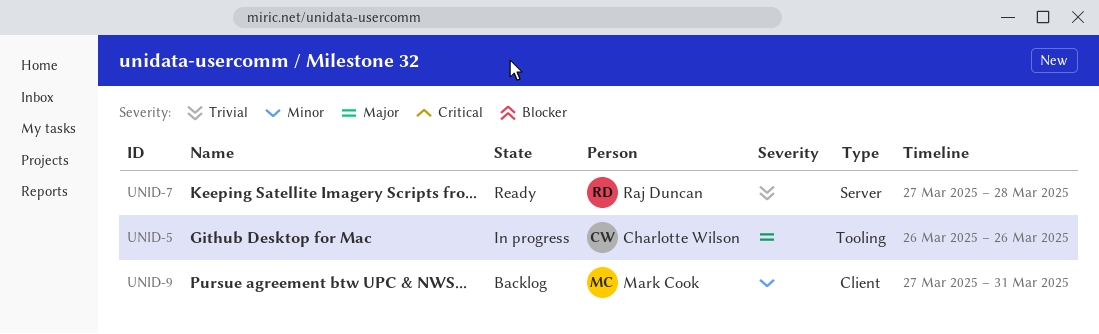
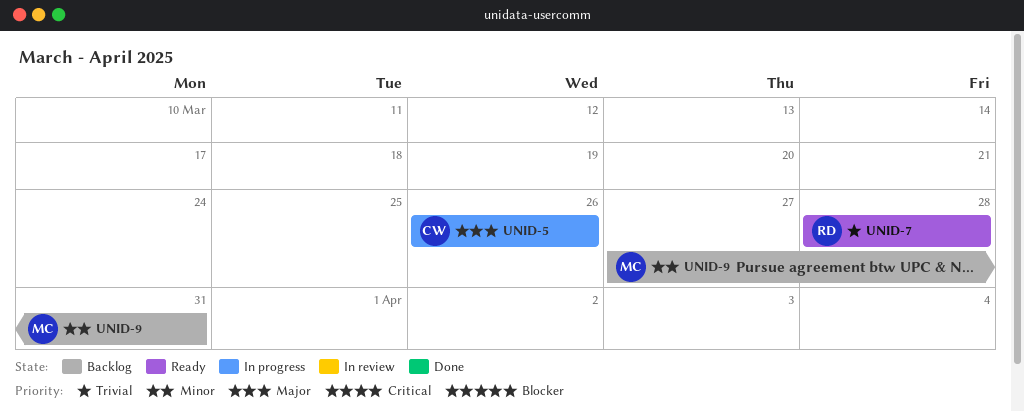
UNID-7, start: Mar 27 -> Mar 28

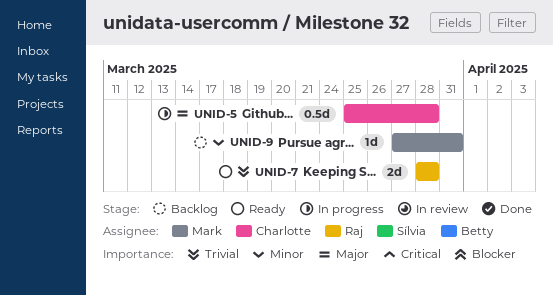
UNID-5, start: Mar 26 -> Mar 25
UNID-5, due: Mar 26 -> Mar 28

